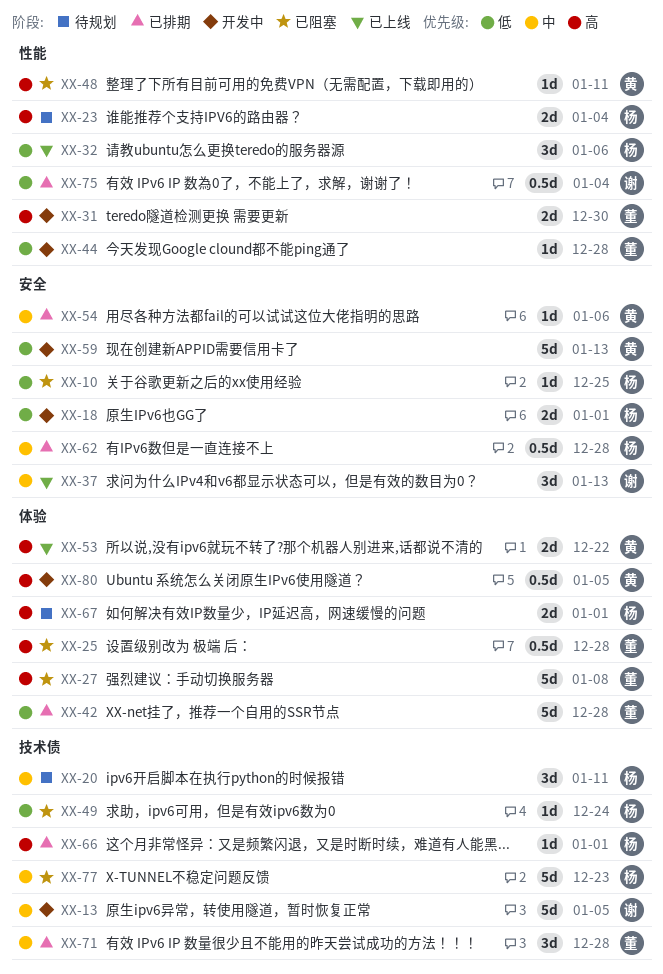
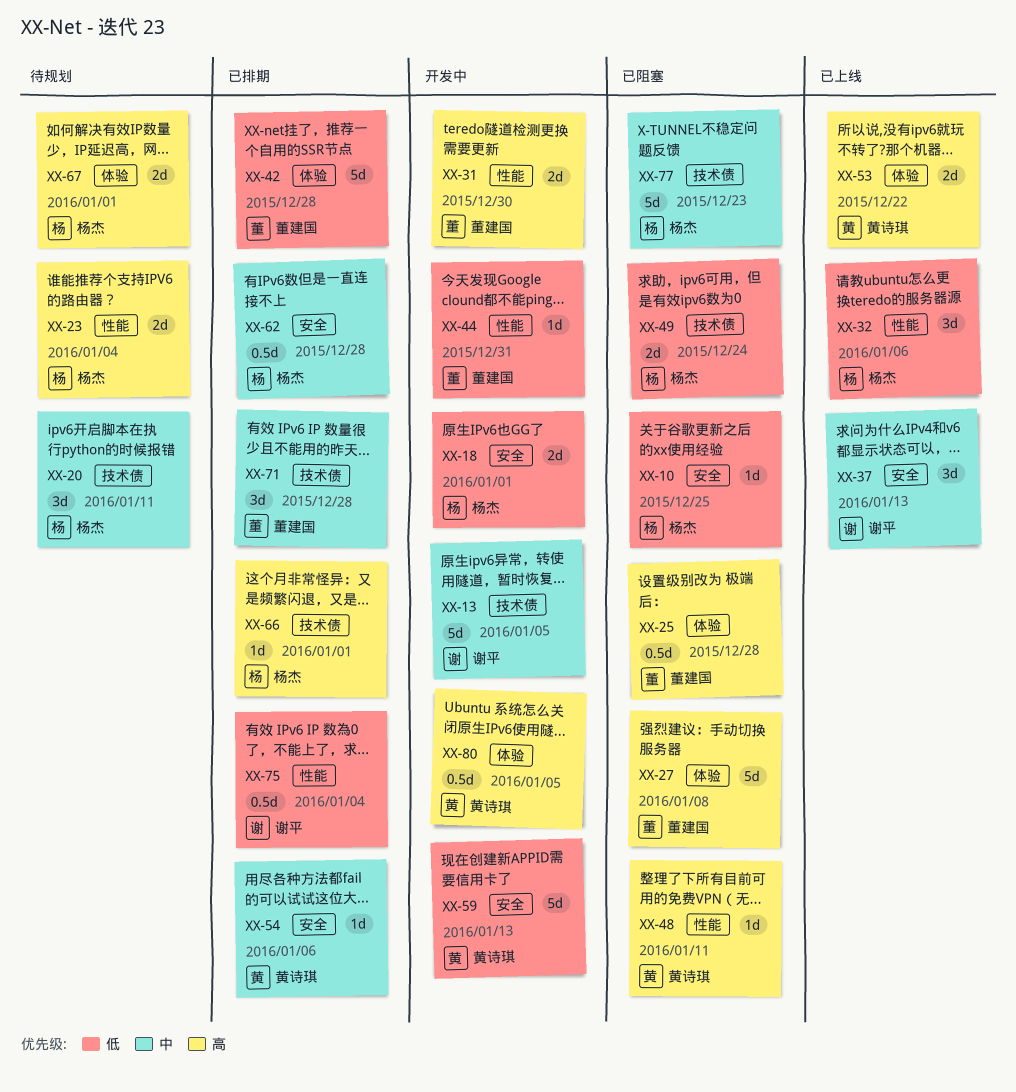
XX-44, due: Dec 28 -> Dec 31
XX-49, estimate: 1d -> 2d

